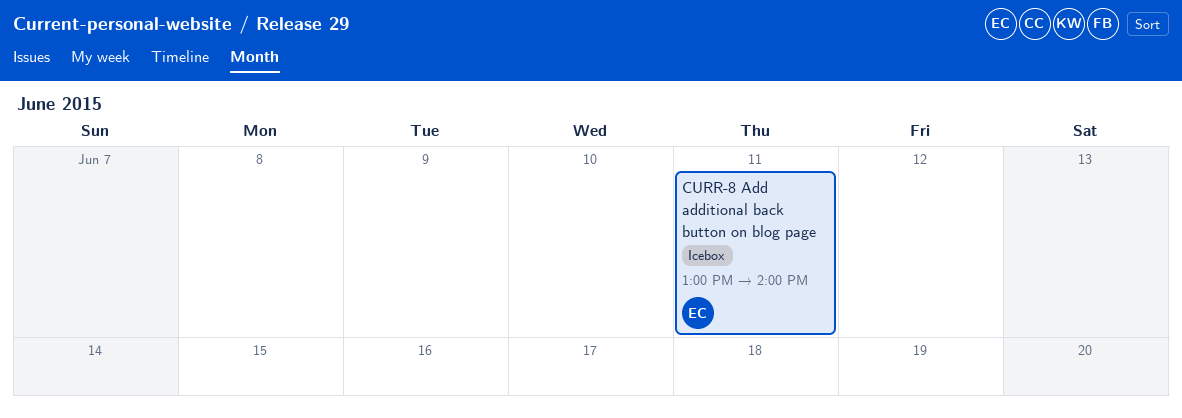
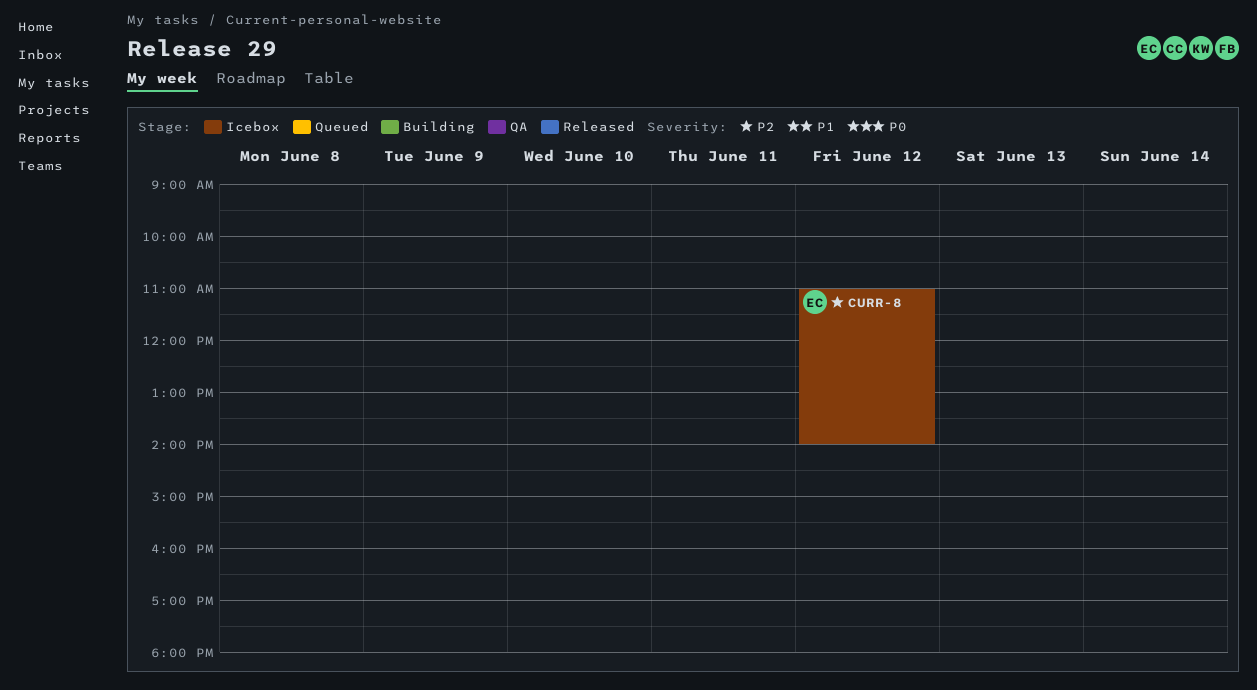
CURR-8, day: Jun 11 -> Jun 12
CURR-8, begins: 13:00 -> 11:00

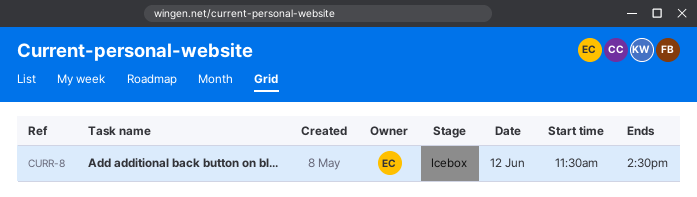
CURR-8, begins: 11:00 -> 11:30
CURR-8, ends: 14:00 -> 14:30

